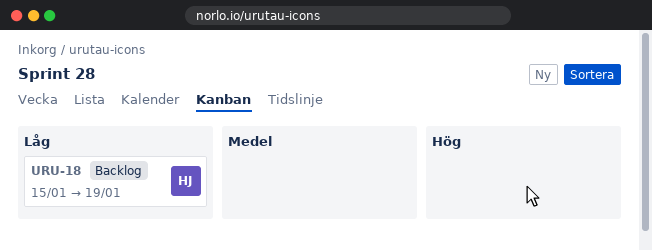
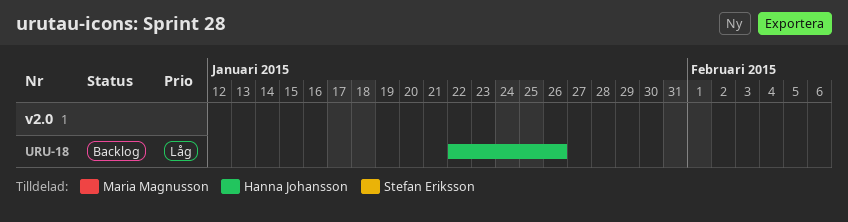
URU-18, start: Jan 15 -> Jan 22
URU-18, due: Jan 19 -> Jan 26

